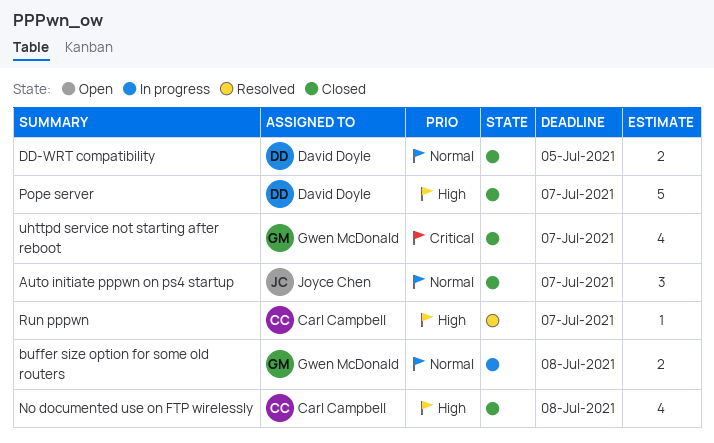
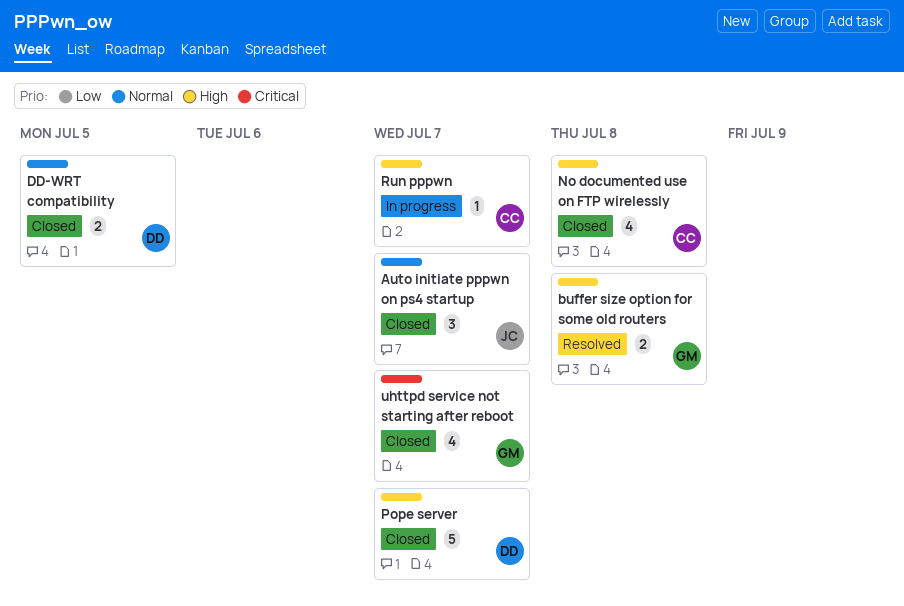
buffer size option for some old routers, status: In progress -> Resolved
buffer size option for some old routers, priority: Normal -> High
Run pppwn, status: Resolved -> In progress

